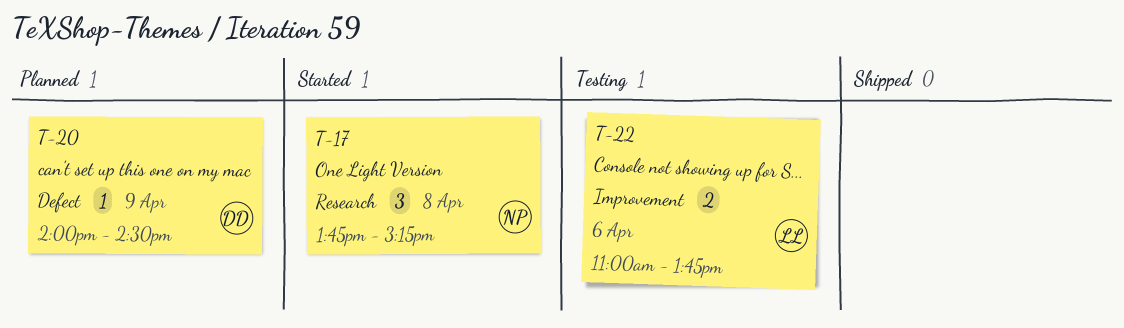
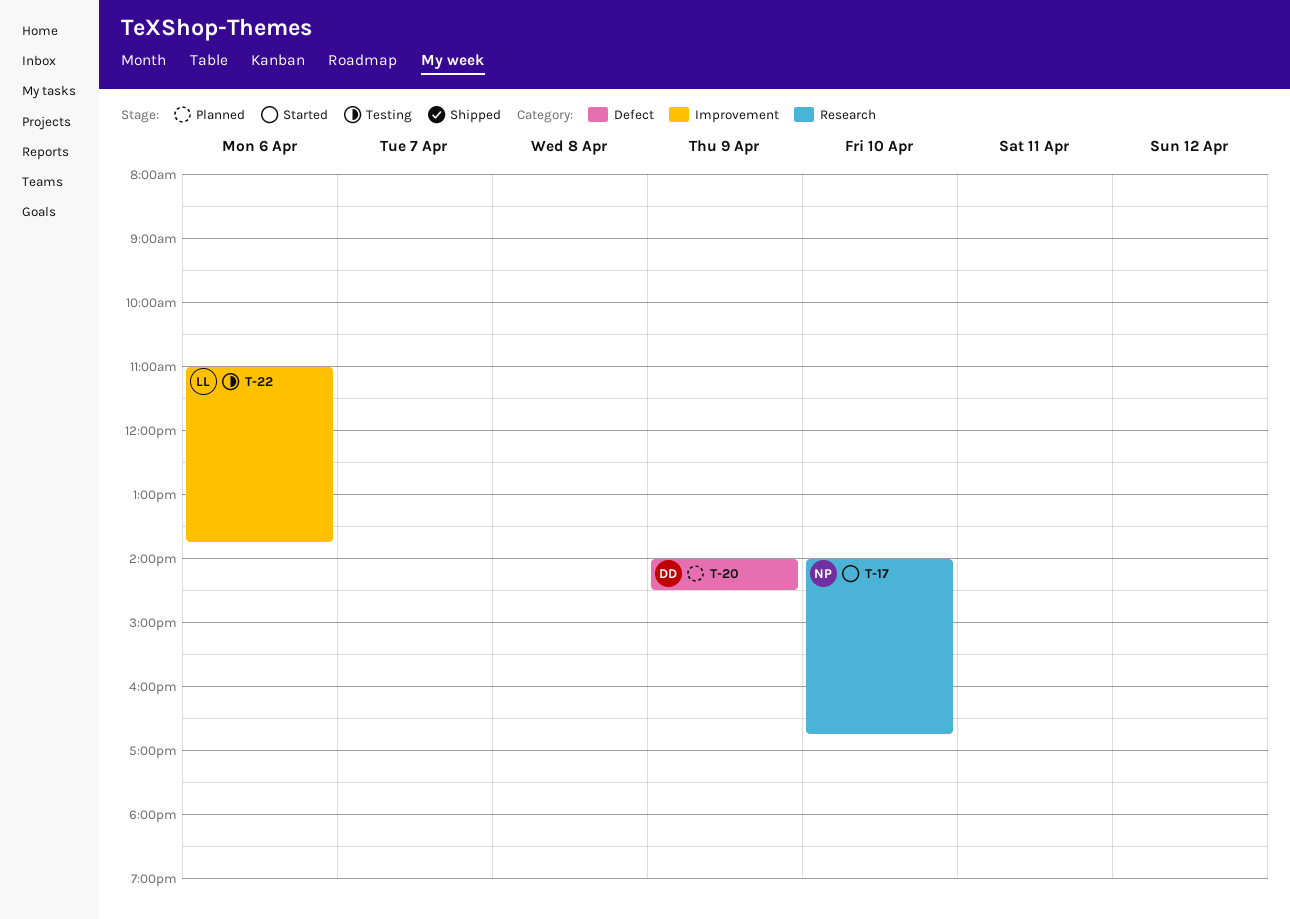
T-17, day: Apr 8 -> Apr 10
T-17, begins: 13:45 -> 14:00
T-17, ends: 15:15 -> 16:45

